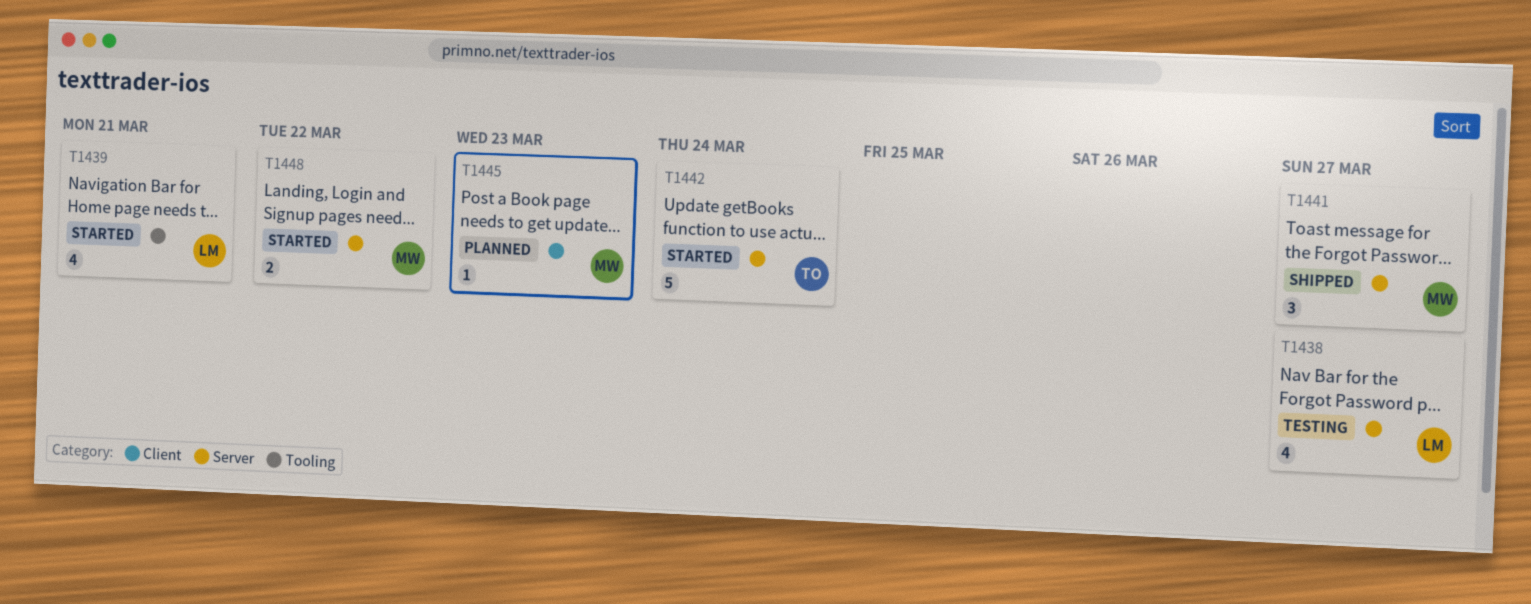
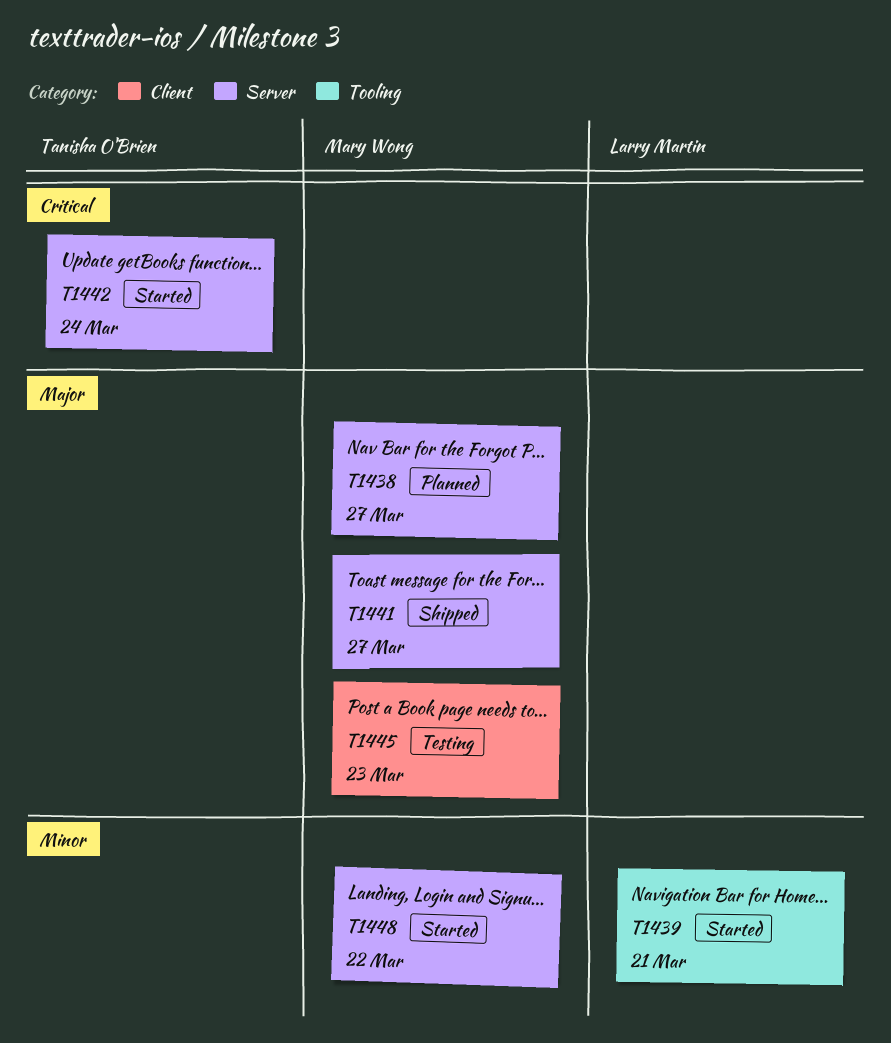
T1438, status: Testing -> Planned
T1438, owner: Larry Martin -> Mary Wong
T1445, status: Planned -> Testing

